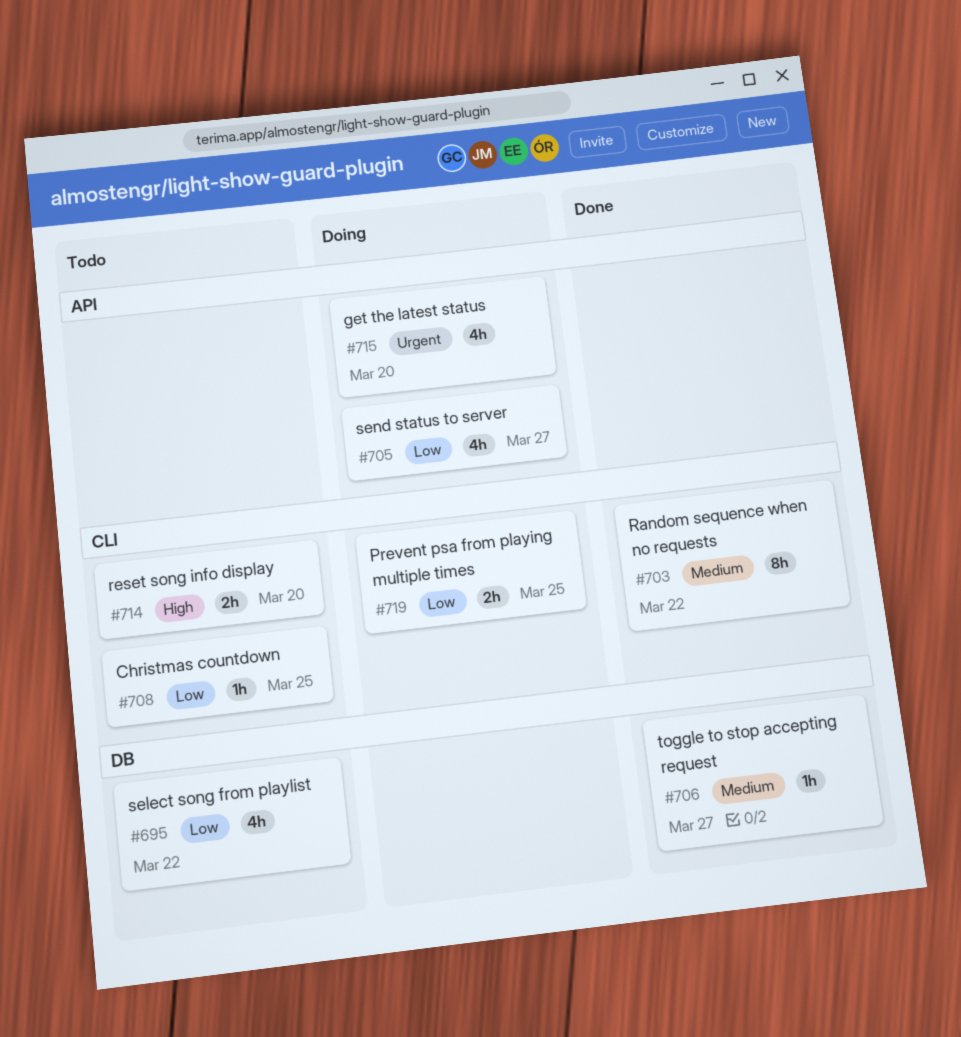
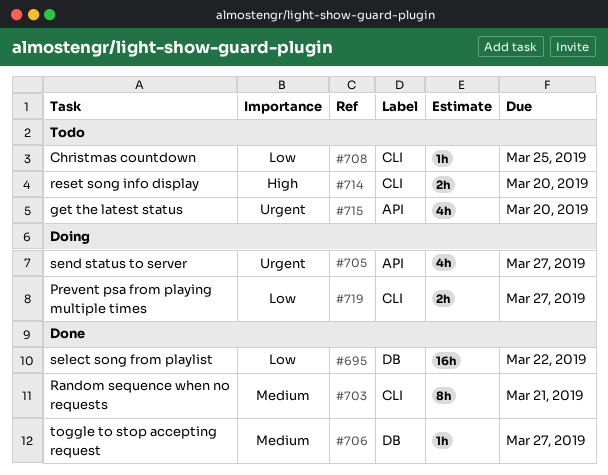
#695, status: Todo -> Done
#695, estimate: 4h -> 16h
#703, due: Mar 22 -> Mar 21
#705, priority: Low -> Urgent
#715, status: Doing -> Todo
#719, due: Mar 25 -> Mar 27

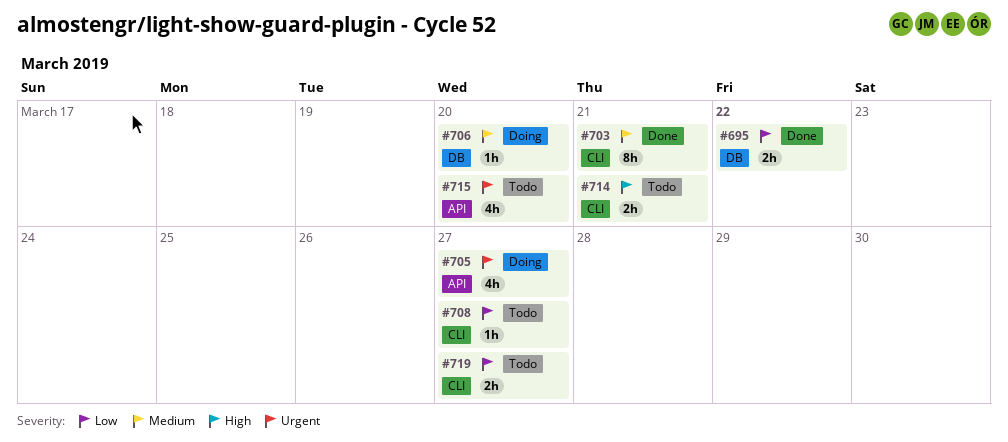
#695, estimate: 16h -> 2h
#706, status: Done -> Doing
#706, due: Mar 27 -> Mar 20
#708, due: Mar 25 -> Mar 27
#714, due: Mar 20 -> Mar 21
#719, status: Doing -> Todo

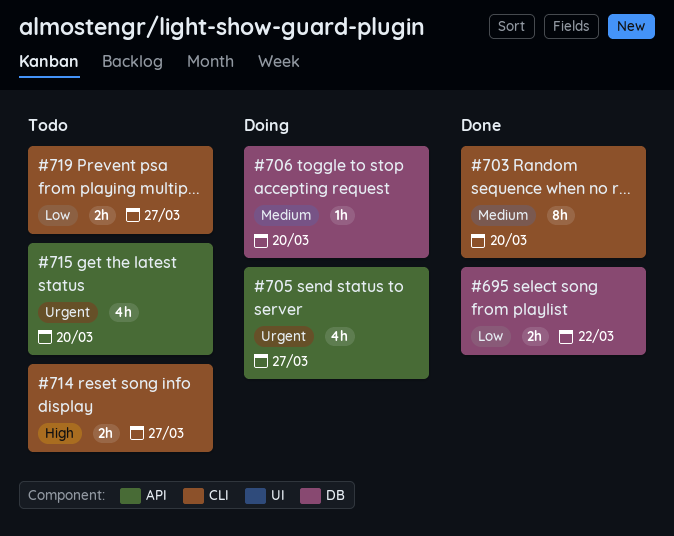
#703, due: Mar 21 -> Mar 20
#708: present -> none
#714, due: Mar 21 -> Mar 27

